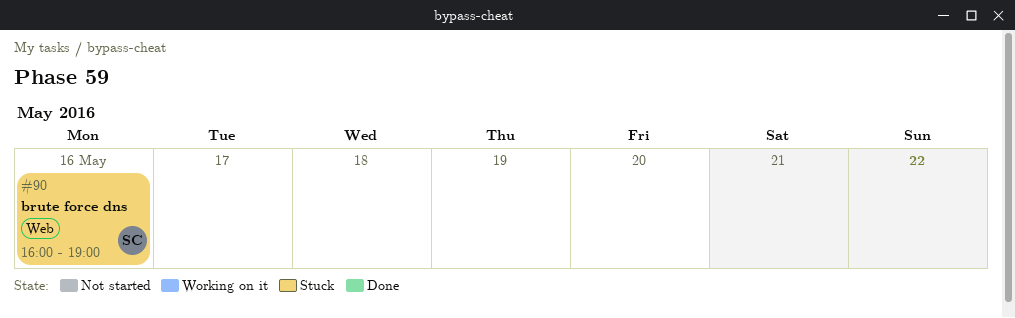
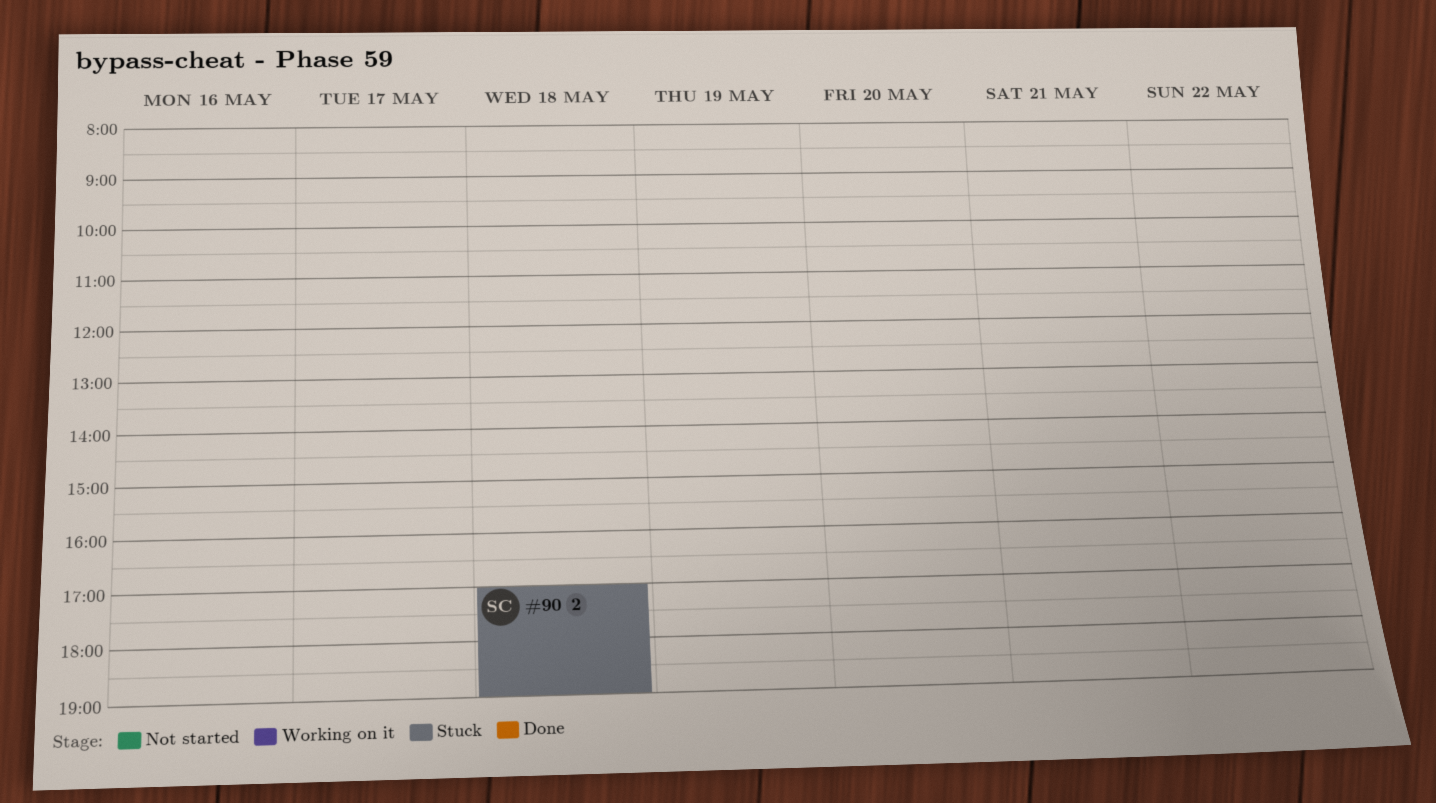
#90, day: May 16 -> May 18
#90, begins: 16:00 -> 17:00

